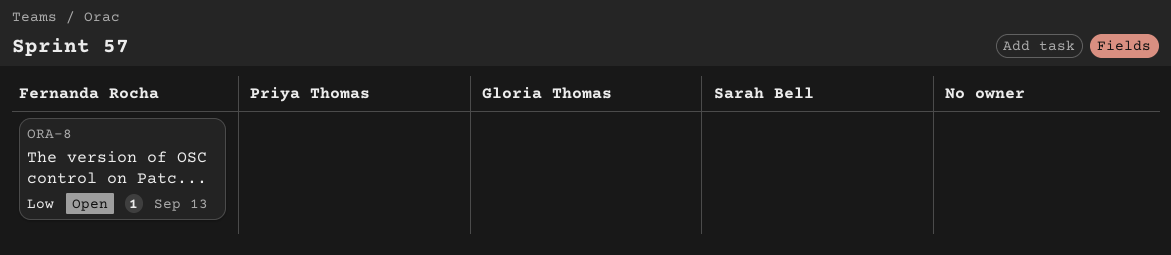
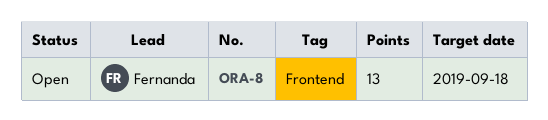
ORA-8, estimate: 1 -> 13
ORA-8, due: Sep 13 -> Sep 18

